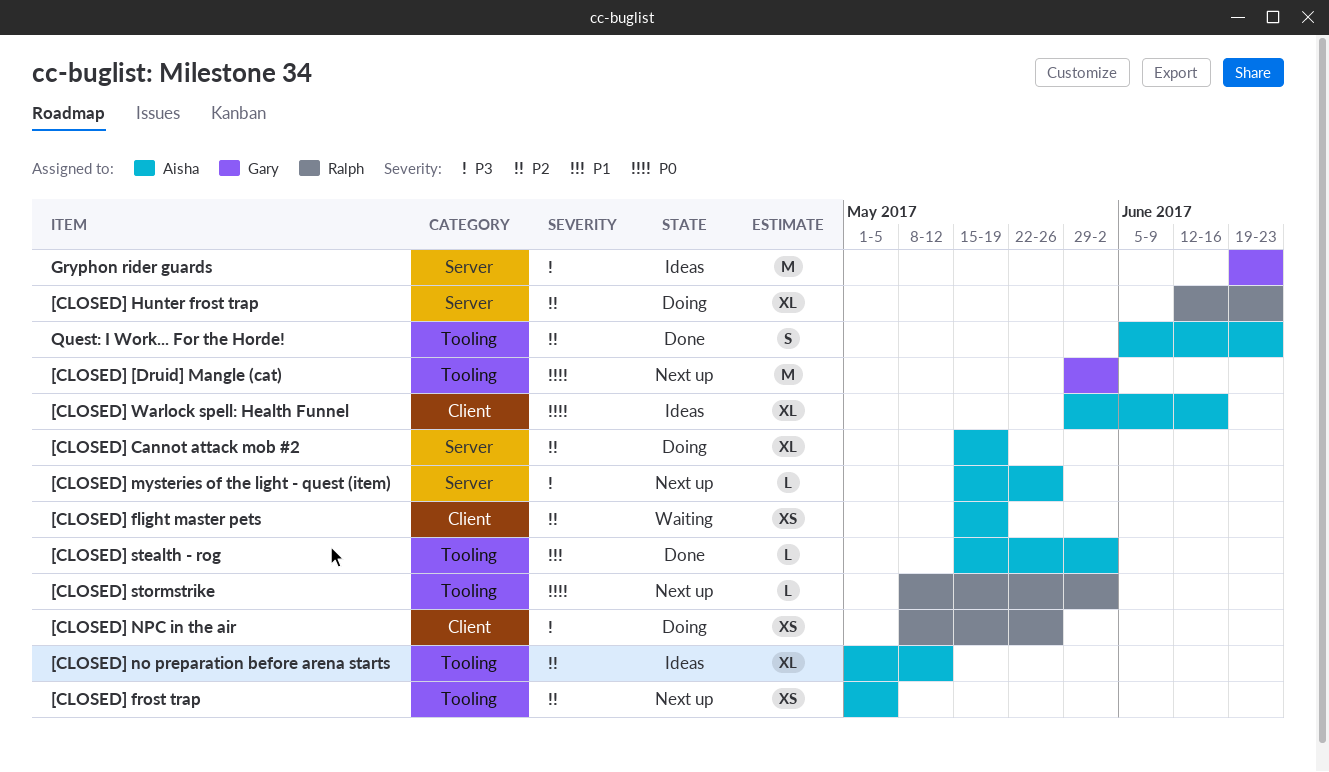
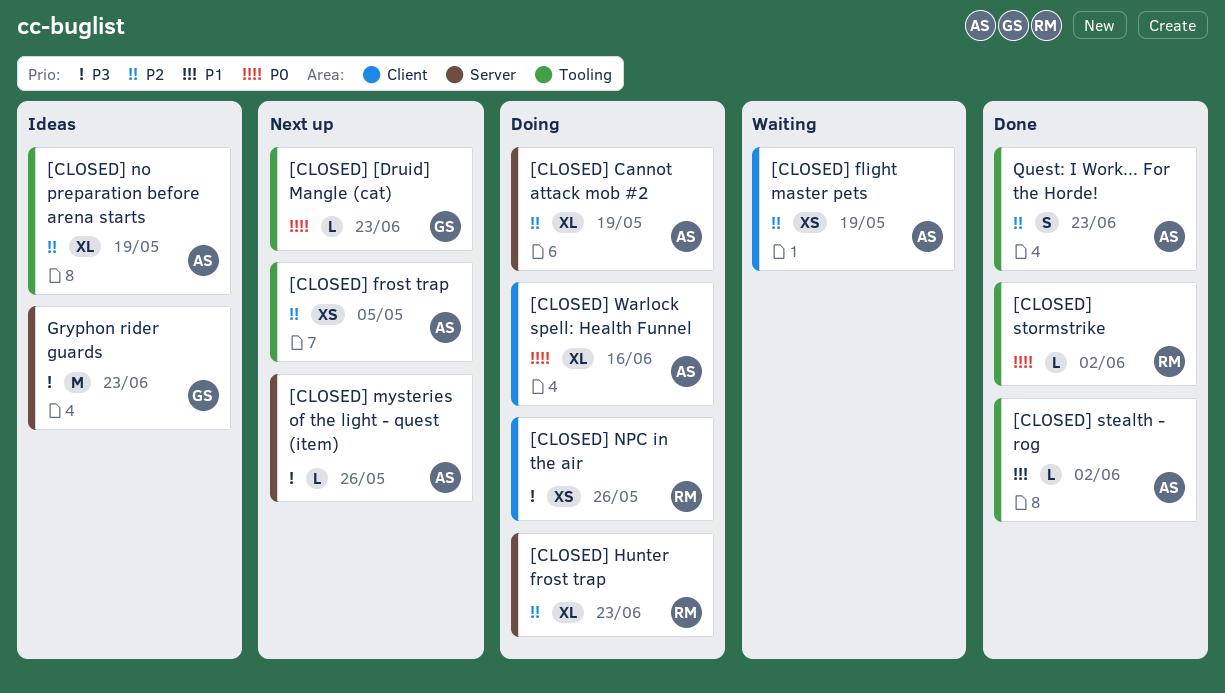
[CLOSED] [Druid] Mangle (cat), estimate: M -> L
[CLOSED] [Druid] Mangle (cat), due: Jun 2 -> Jun 23
[CLOSED] no preparation before arena starts, due: May 12 -> May 19
[CLOSED] stormstrike, status: Next up -> Done
[CLOSED] Warlock spell: Health Funnel, status: Ideas -> Doing

